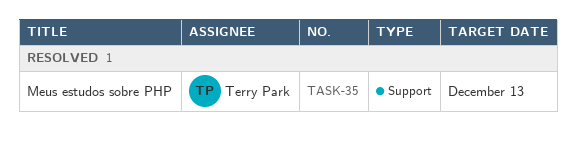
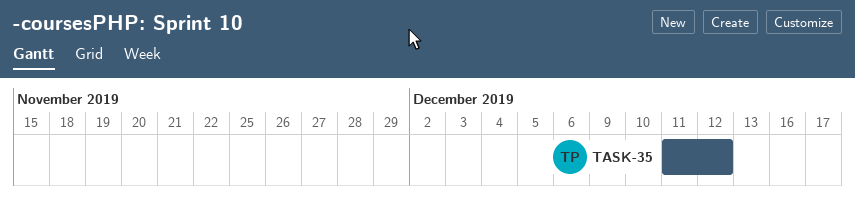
TASK-35, due: Dec 13 -> Dec 12

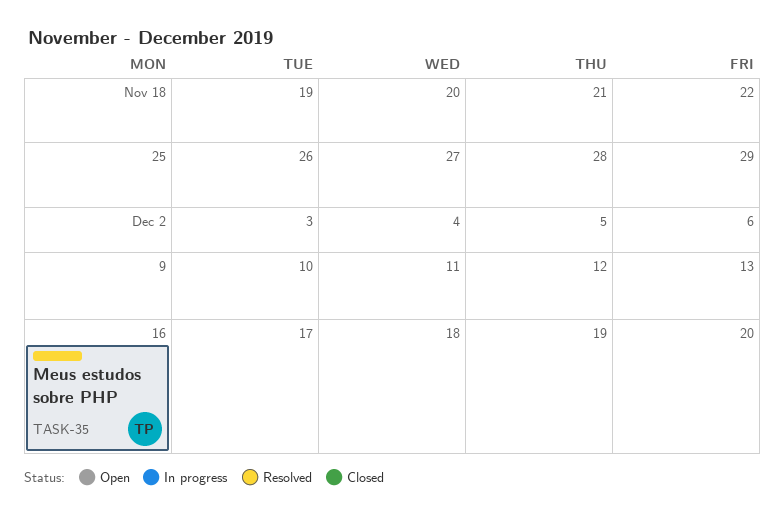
TASK-35, due: Dec 12 -> Dec 16

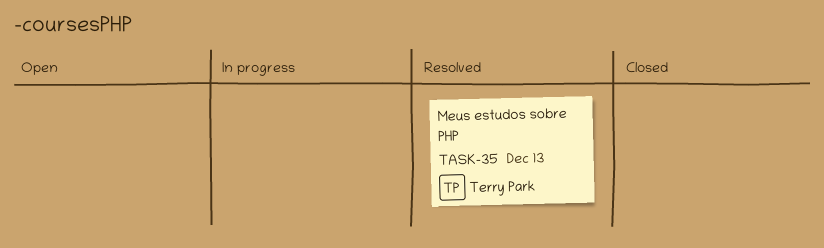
TASK-35, due: Dec 16 -> Dec 13

